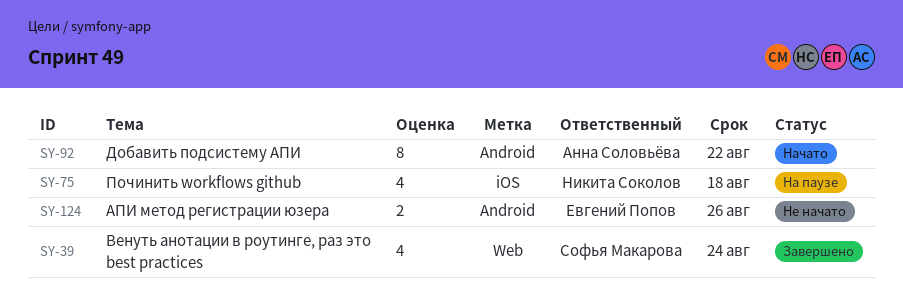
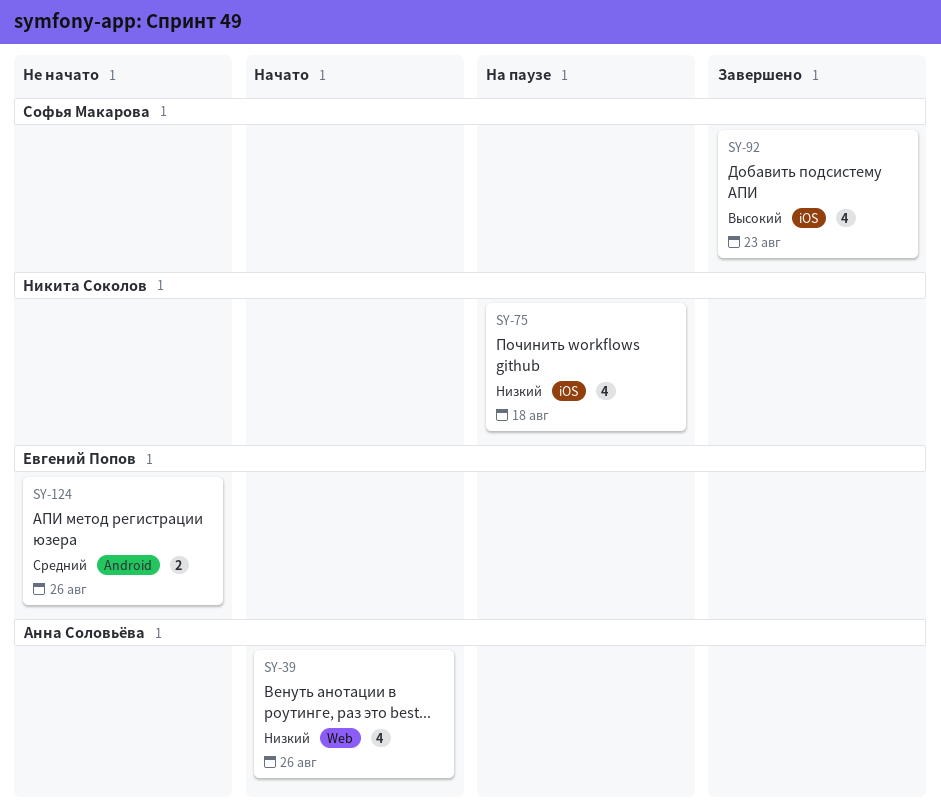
SY-39, status: Завершено -> Начато
SY-39, owner: Софья Макарова -> Анна Соловьёва
SY-39, due: Aug 24 -> Aug 26
SY-92, status: Начато -> Завершено
SY-92, owner: Анна Соловьёва -> Софья Макарова
SY-92, label: Android -> iOS
SY-92, estimate: 8 -> 4
SY-92, due: Aug 22 -> Aug 23

